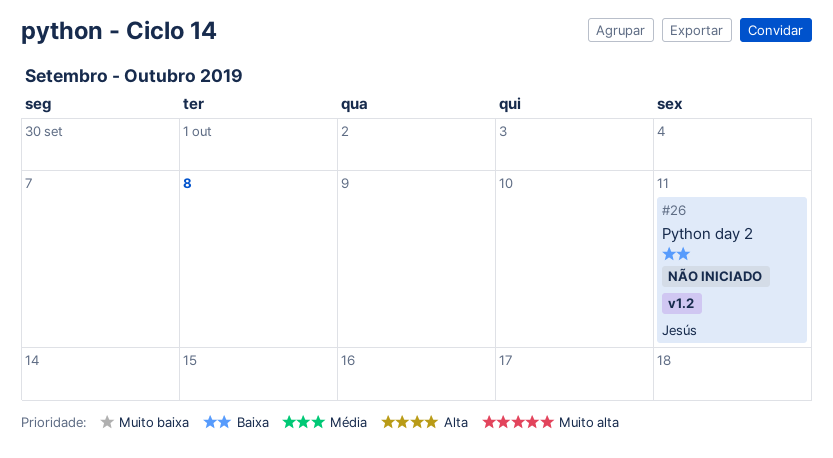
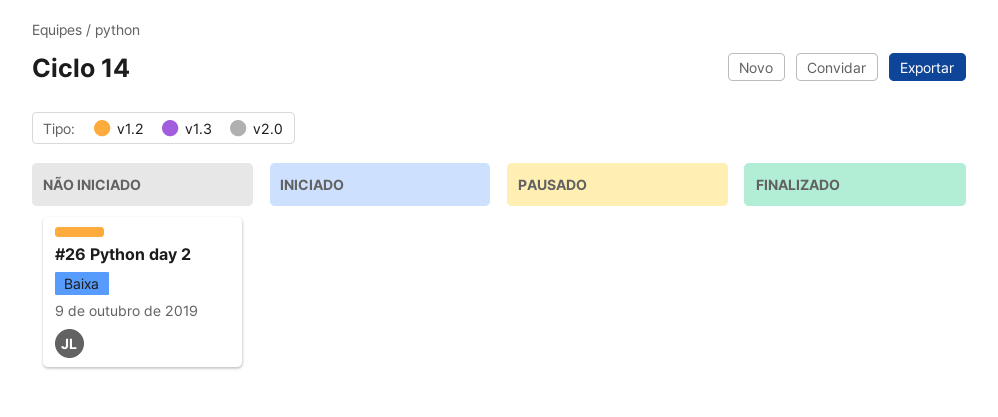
#26, due: Oct 11 -> Oct 9

